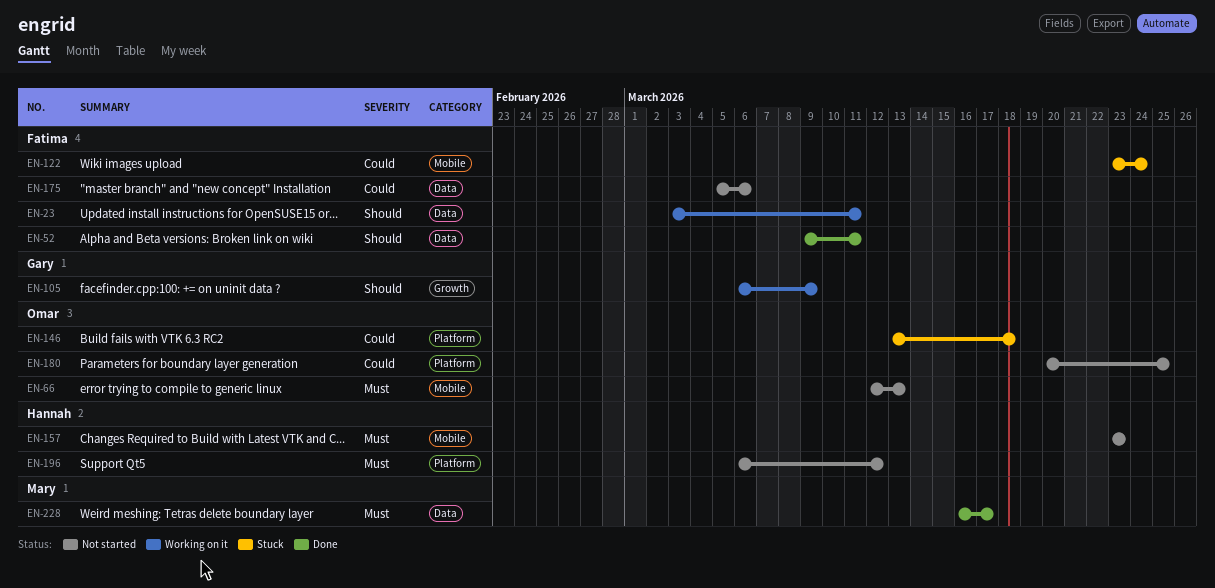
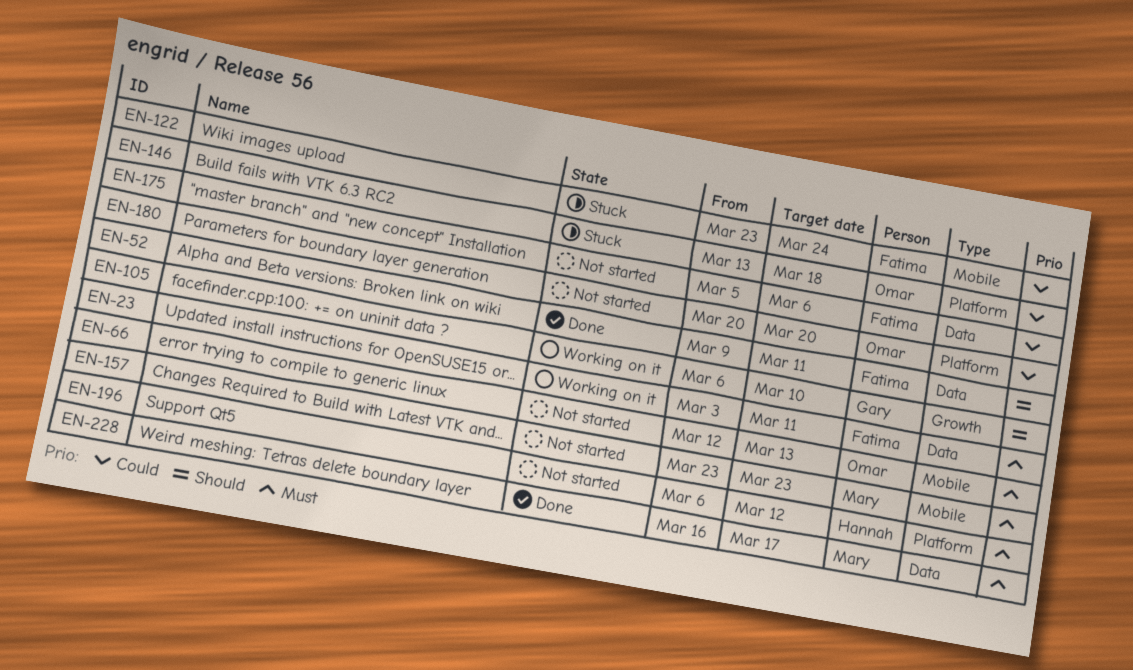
EN-23, priority: Should -> Must
EN-105, due: Mar 9 -> Mar 10
EN-157, owner: Hannah -> Mary
EN-180, due: Mar 25 -> Mar 20

